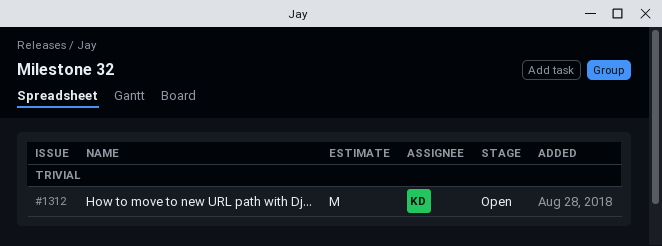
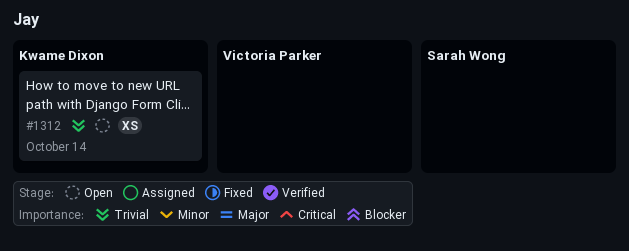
#1312, estimate: M -> XS

